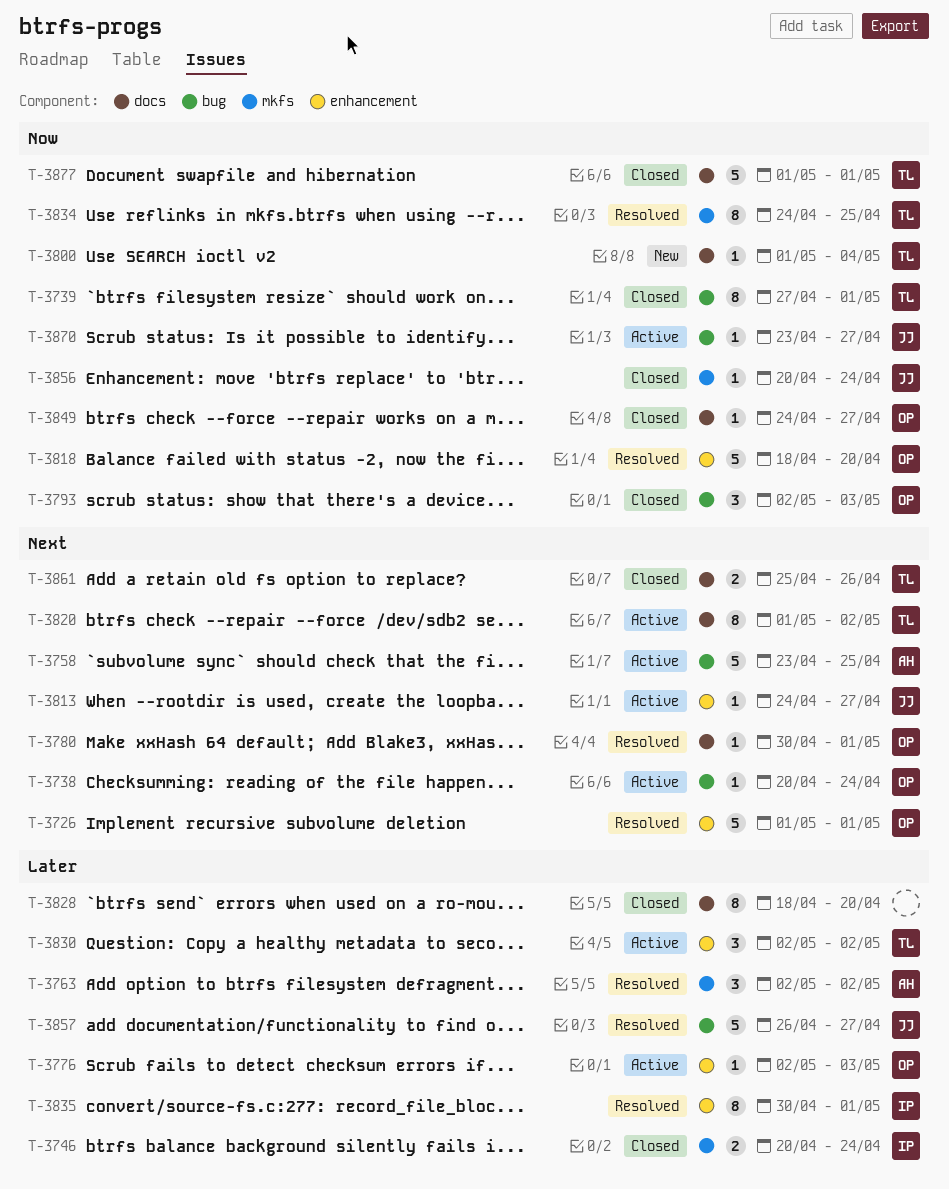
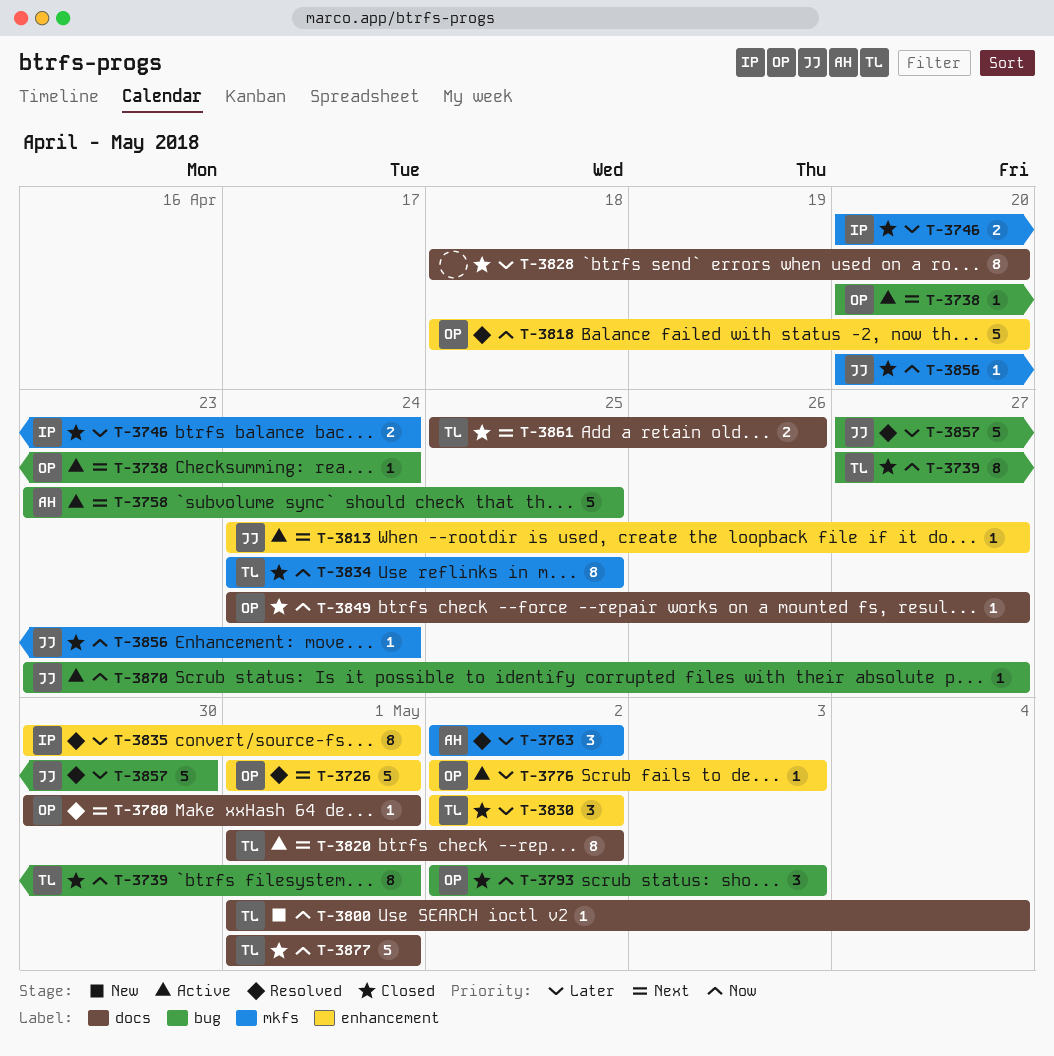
T-3830, status: Active -> Closed
T-3834, status: Resolved -> Closed
T-3857, start: Apr 26 -> Apr 27
T-3857, due: Apr 27 -> Apr 30

